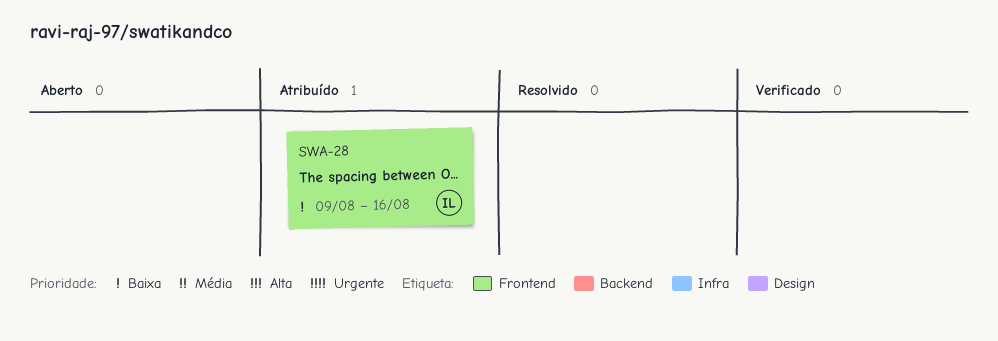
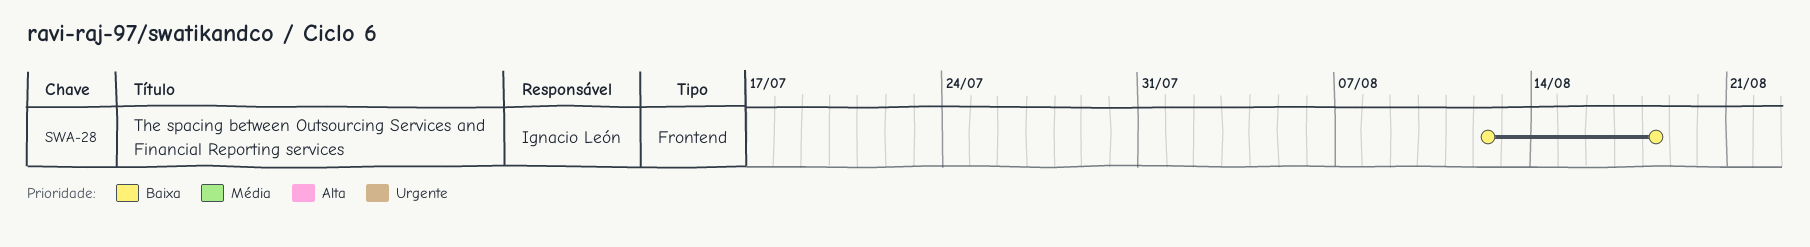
SWA-28, start: Aug 9 -> Aug 12
SWA-28, due: Aug 16 -> Aug 18

